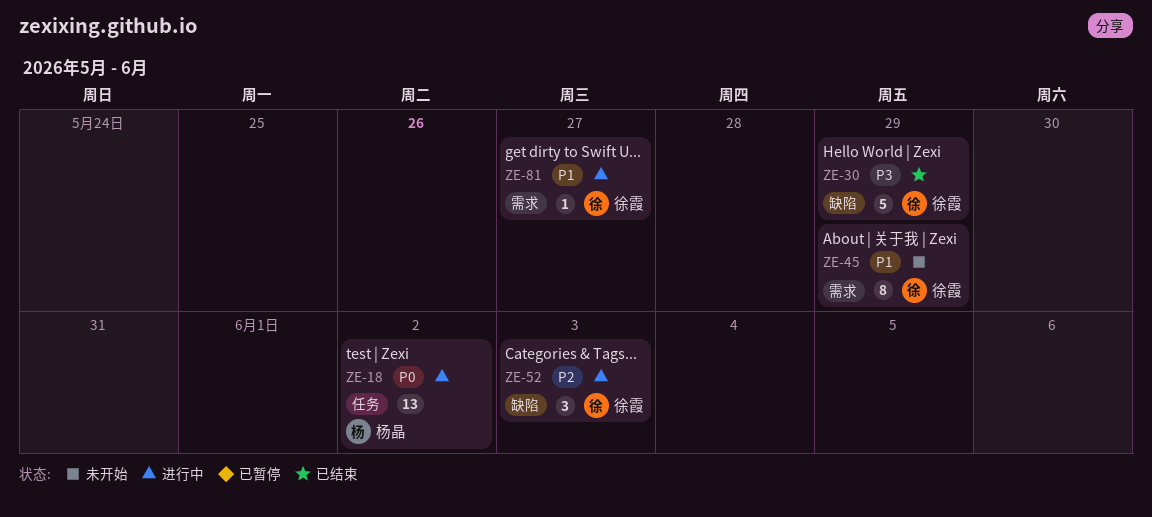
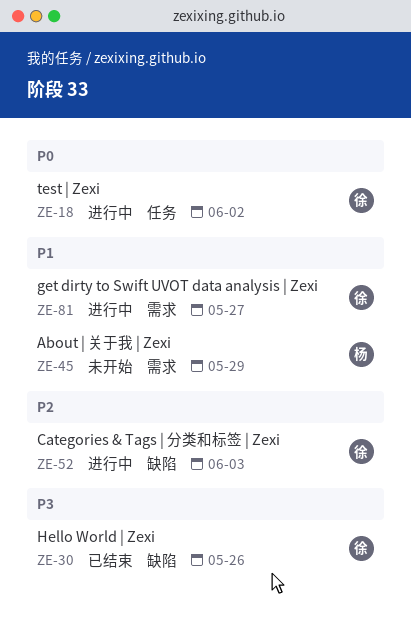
ZE-18, owner: 杨晶 -> 徐霞
ZE-30, due: May 29 -> May 26
ZE-45, owner: 徐霞 -> 杨晶

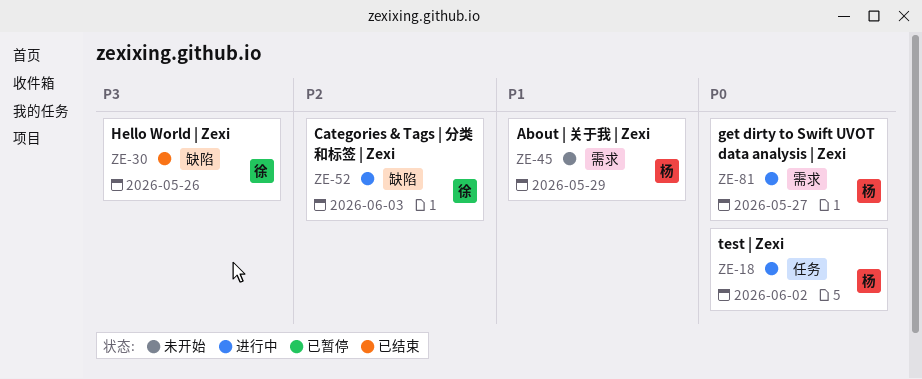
ZE-18, owner: 徐 -> 杨
ZE-81, owner: 徐 -> 杨
ZE-81, priority: P1 -> P0

